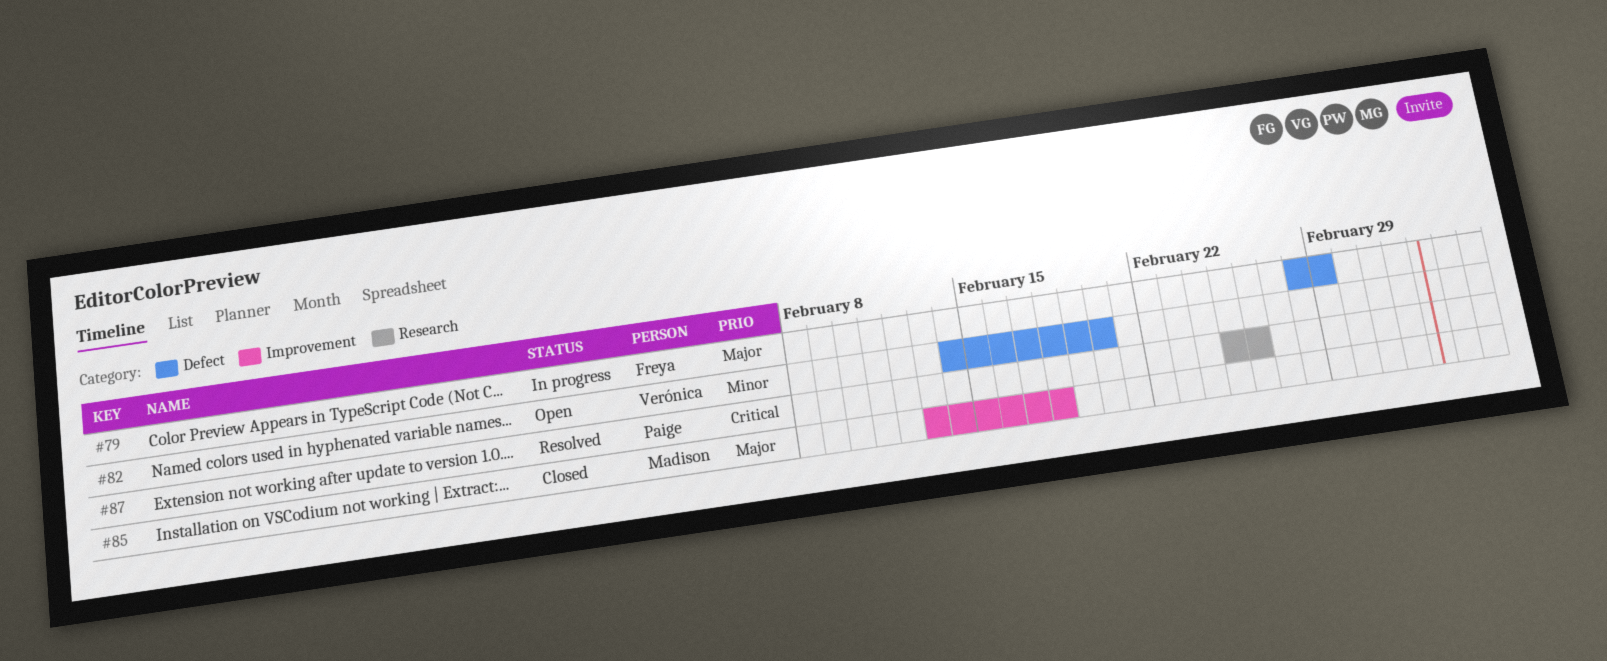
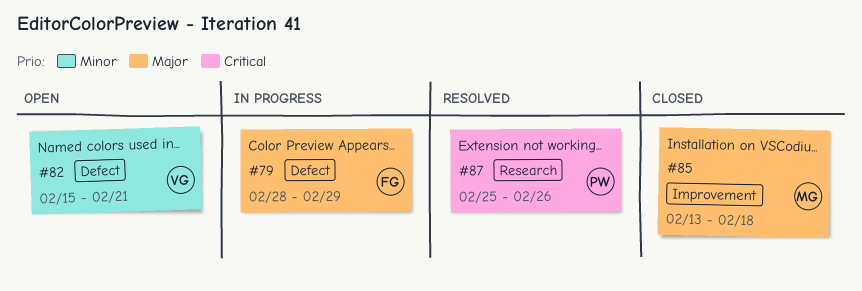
#82, start: Feb 14 -> Feb 15
#82, due: Feb 20 -> Feb 21

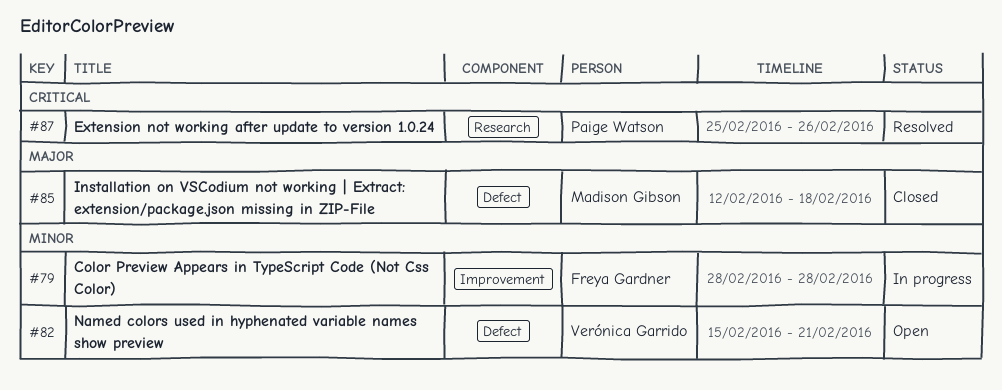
#79, priority: Major -> Minor
#79, label: Defect -> Improvement
#79, due: Feb 29 -> Feb 28
#85, label: Improvement -> Defect
#85, start: Feb 13 -> Feb 12

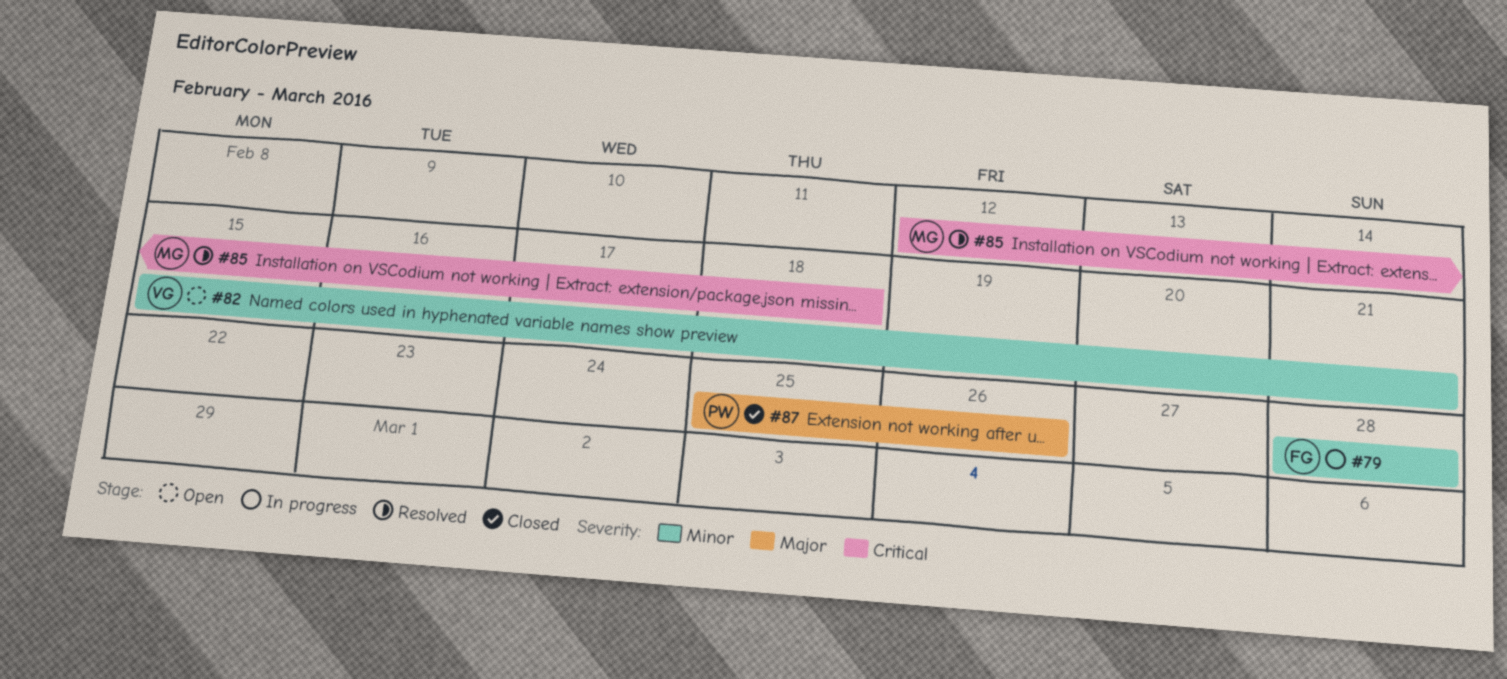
#85, status: Closed -> Resolved
#85, priority: Major -> Critical
#87, status: Resolved -> Closed
#87, priority: Critical -> Major

